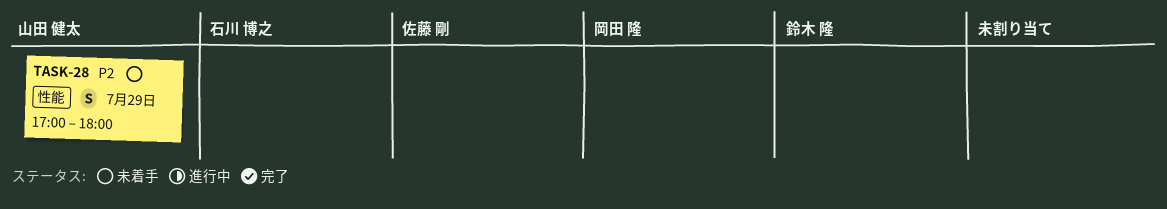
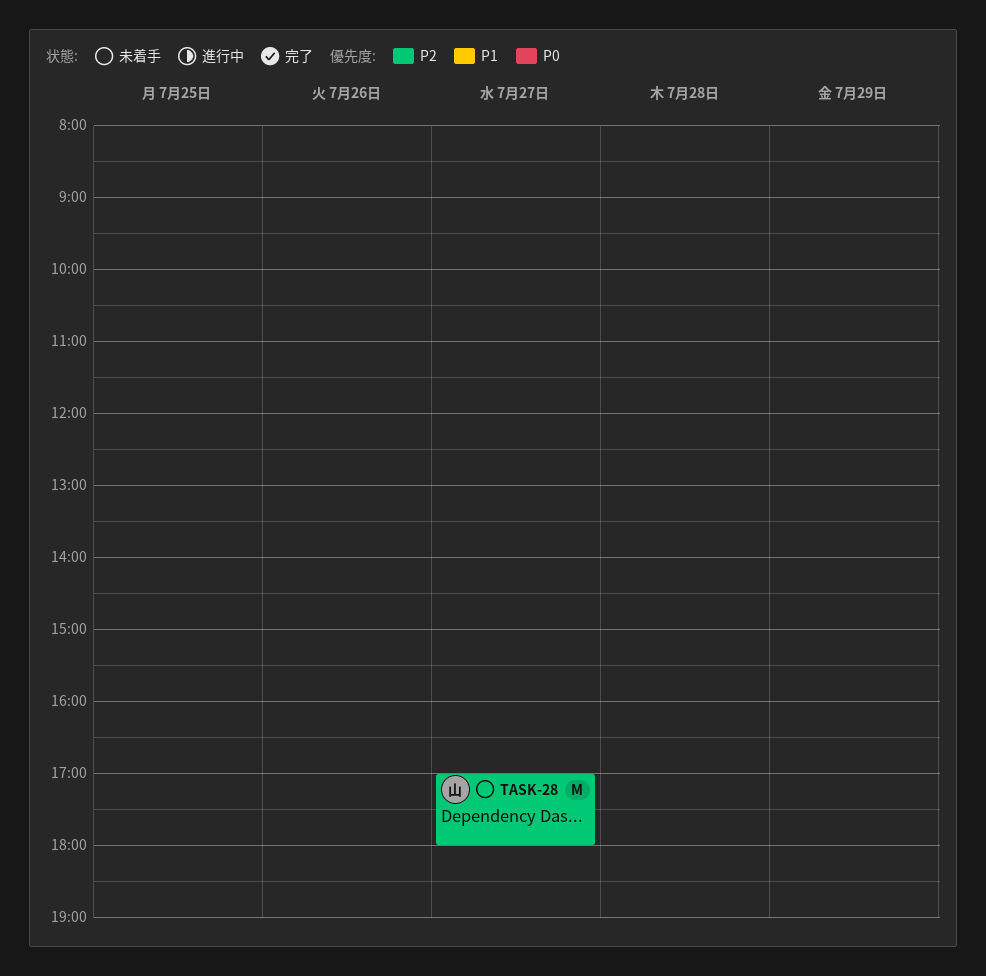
TASK-28, estimate: S -> M
TASK-28, day: Jul 29 -> Jul 27

